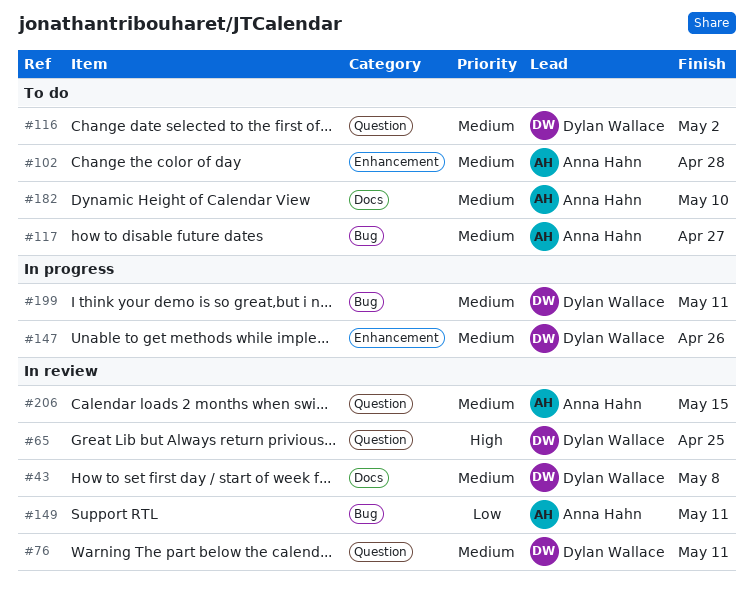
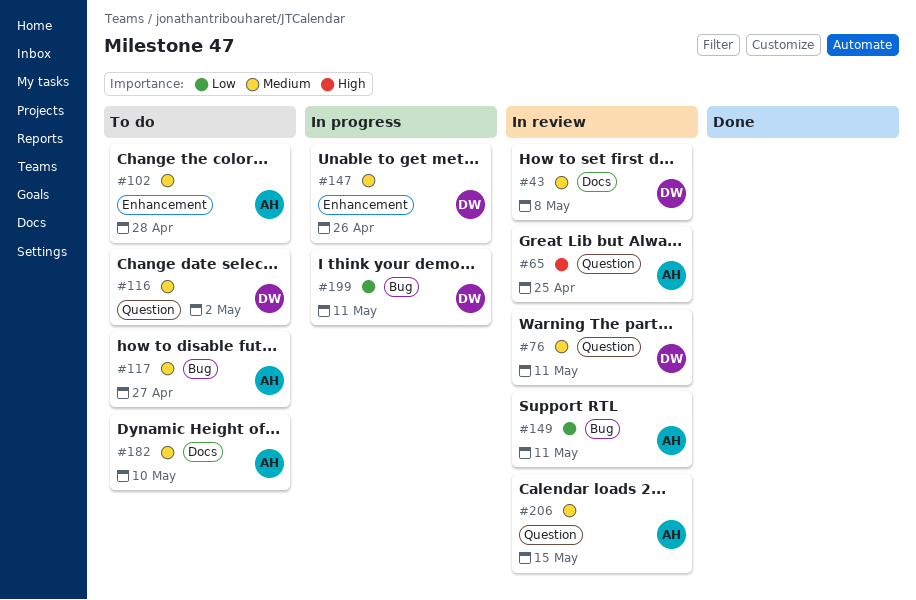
#65, owner: Dylan Wallace -> Anna Hahn
#199, priority: Medium -> Low

